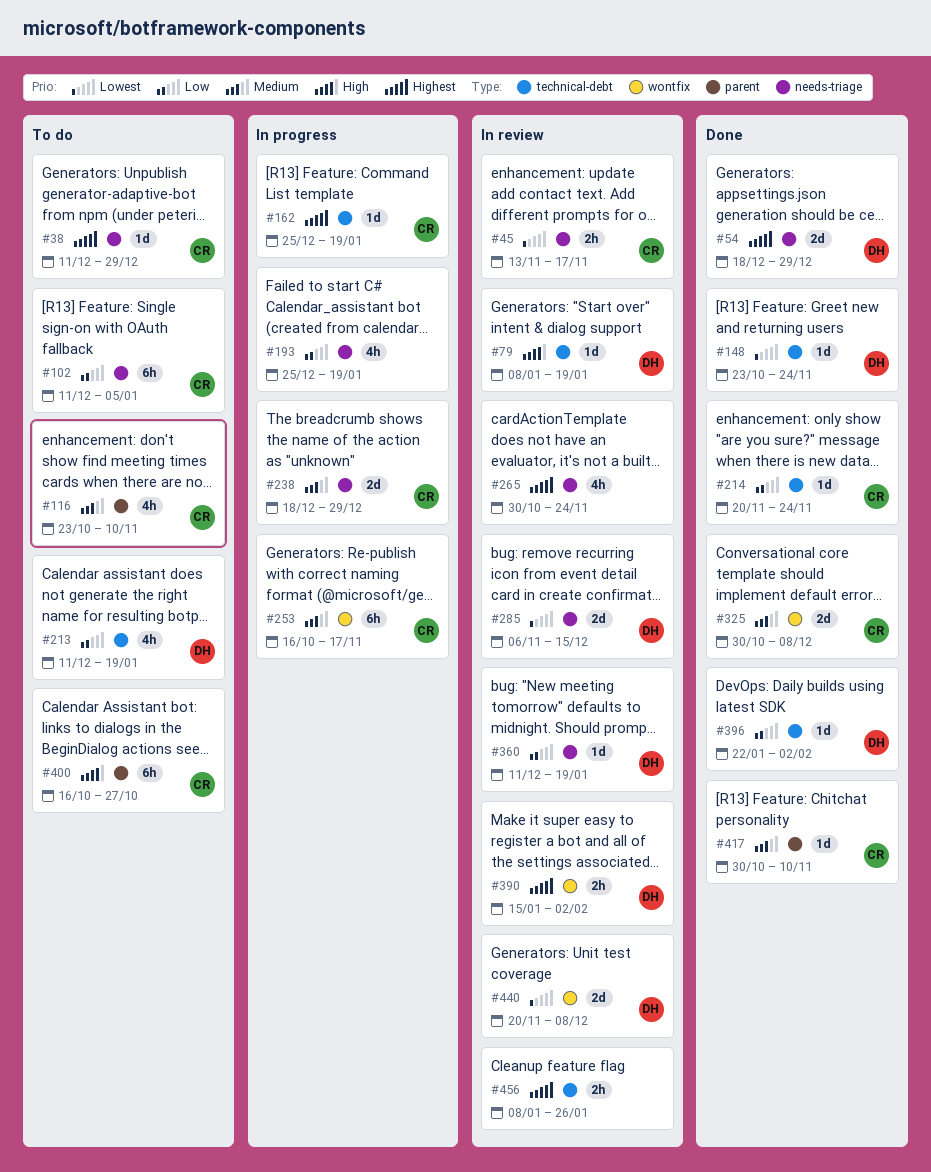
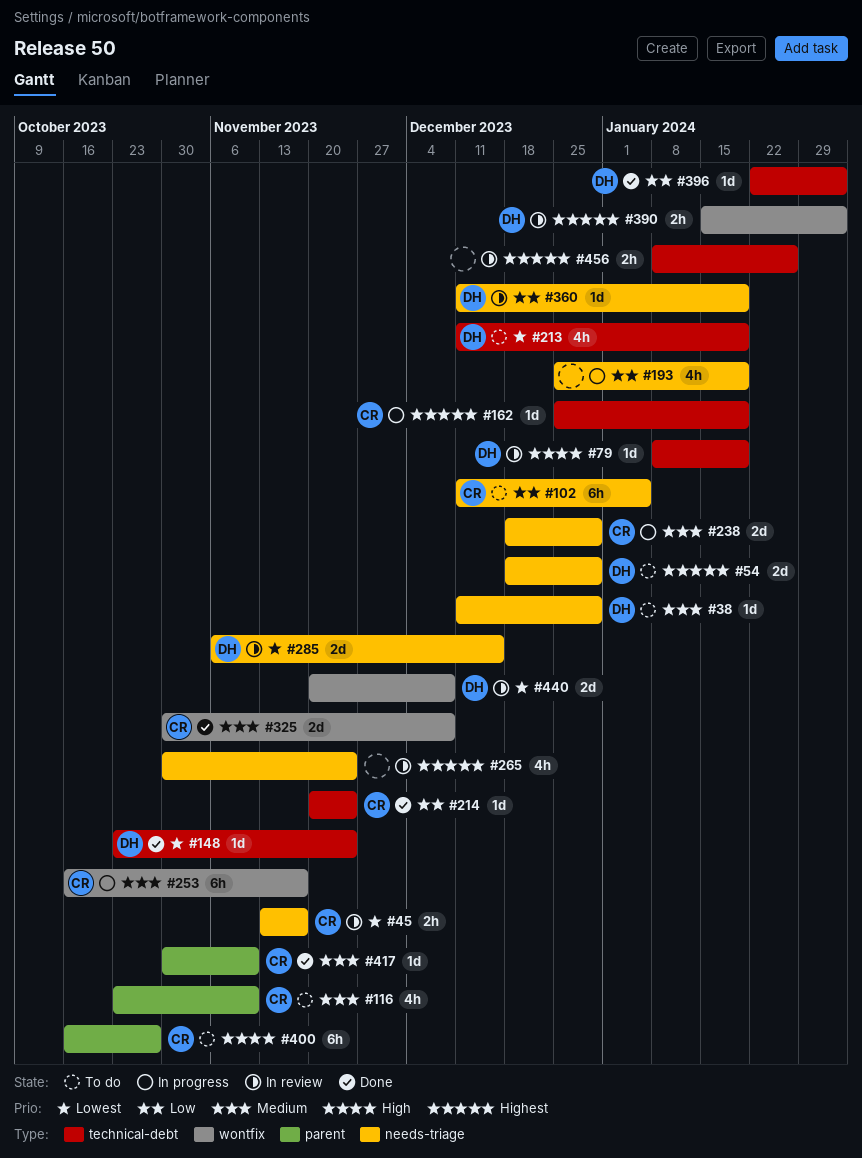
#38, owner: CR -> DH
#38, priority: Highest -> Medium
#54, status: Done -> To do
#213, priority: Low -> Lowest

